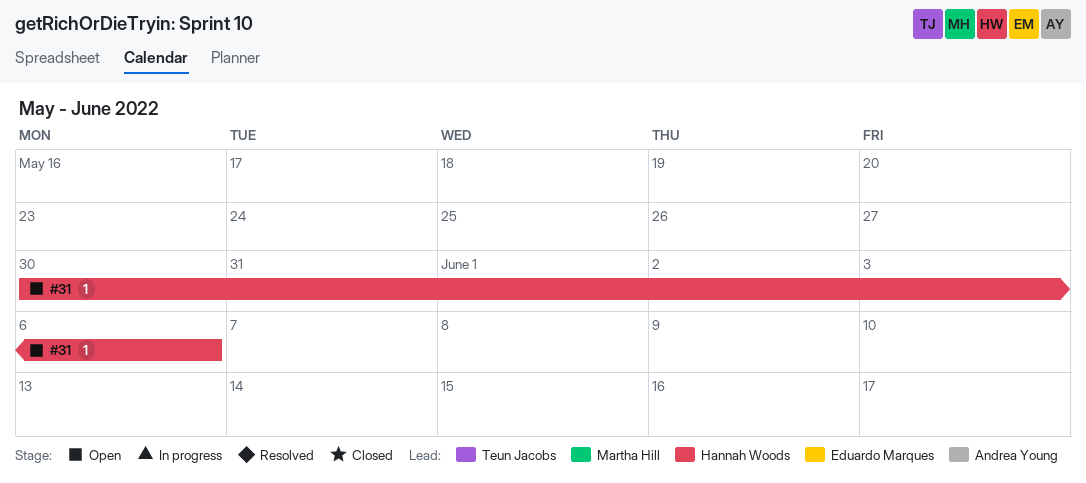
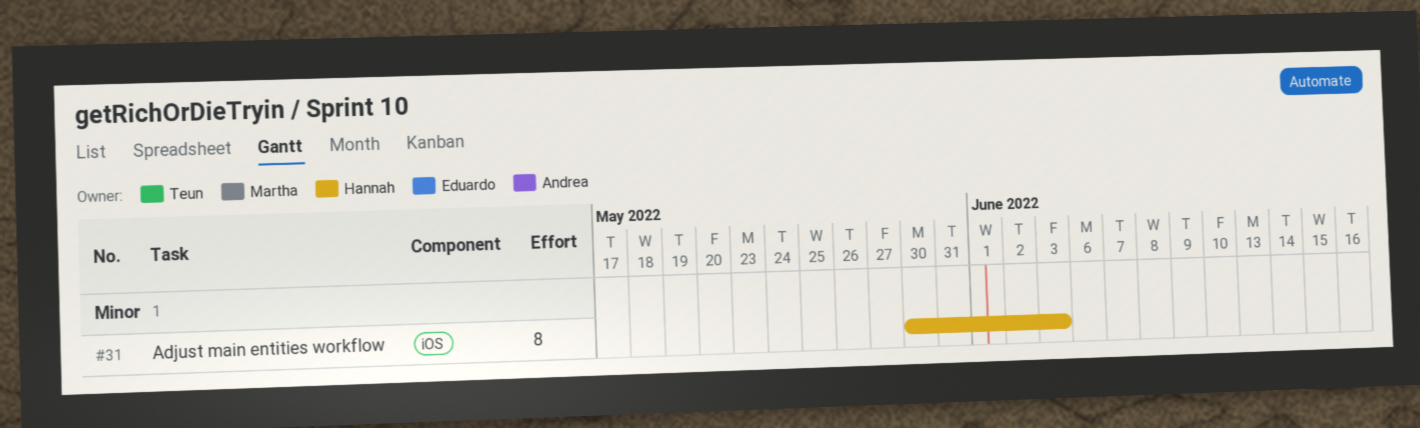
#31, estimate: 1 -> 8
#31, due: Jun 6 -> Jun 3

